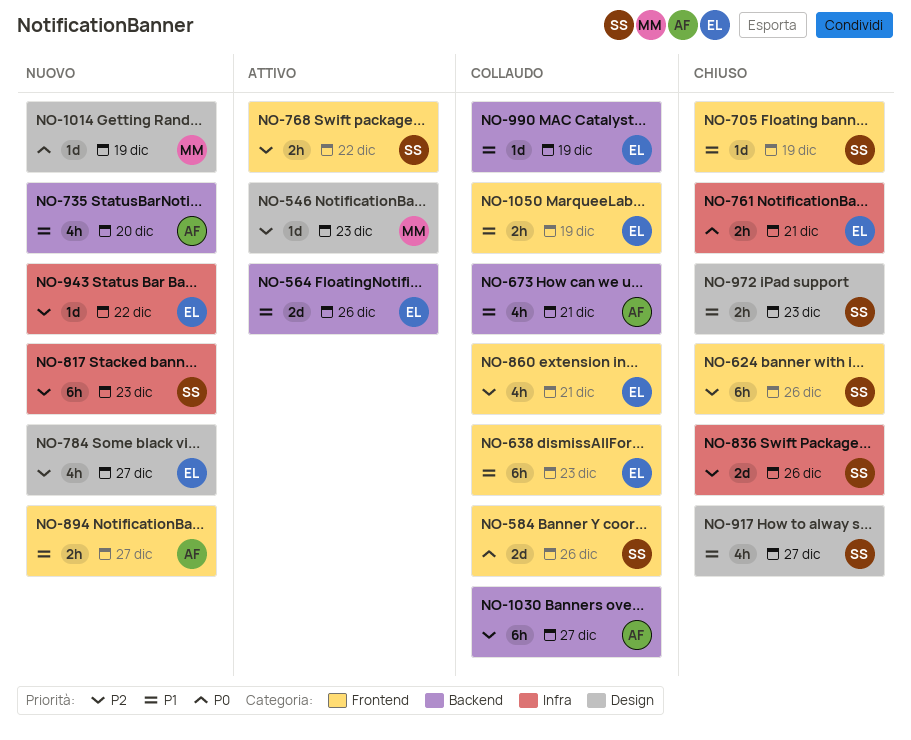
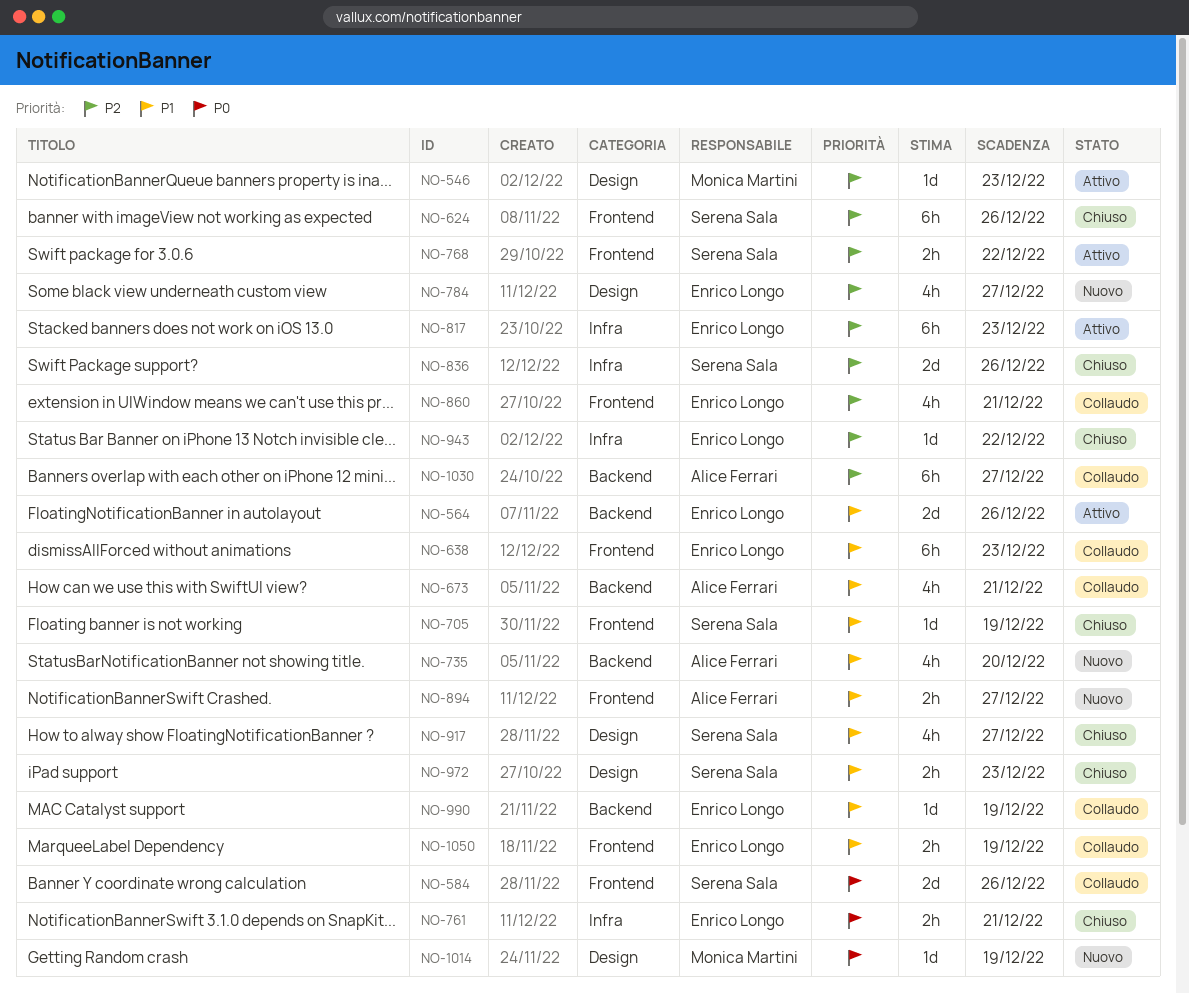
NO-817, status: Nuovo -> Attivo
NO-817, owner: Serena Sala -> Enrico Longo
NO-943, status: Nuovo -> Chiuso

